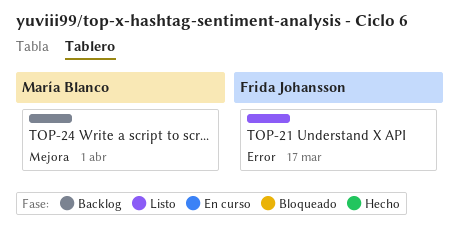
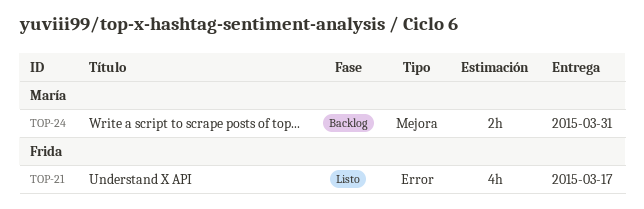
TOP-24, due: Apr 1 -> Mar 31

